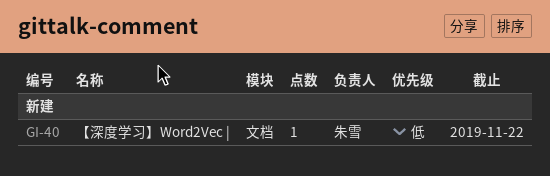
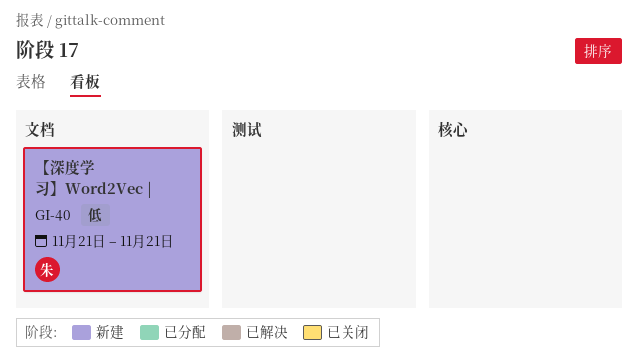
GI-40, due: Nov 22 -> Nov 21

